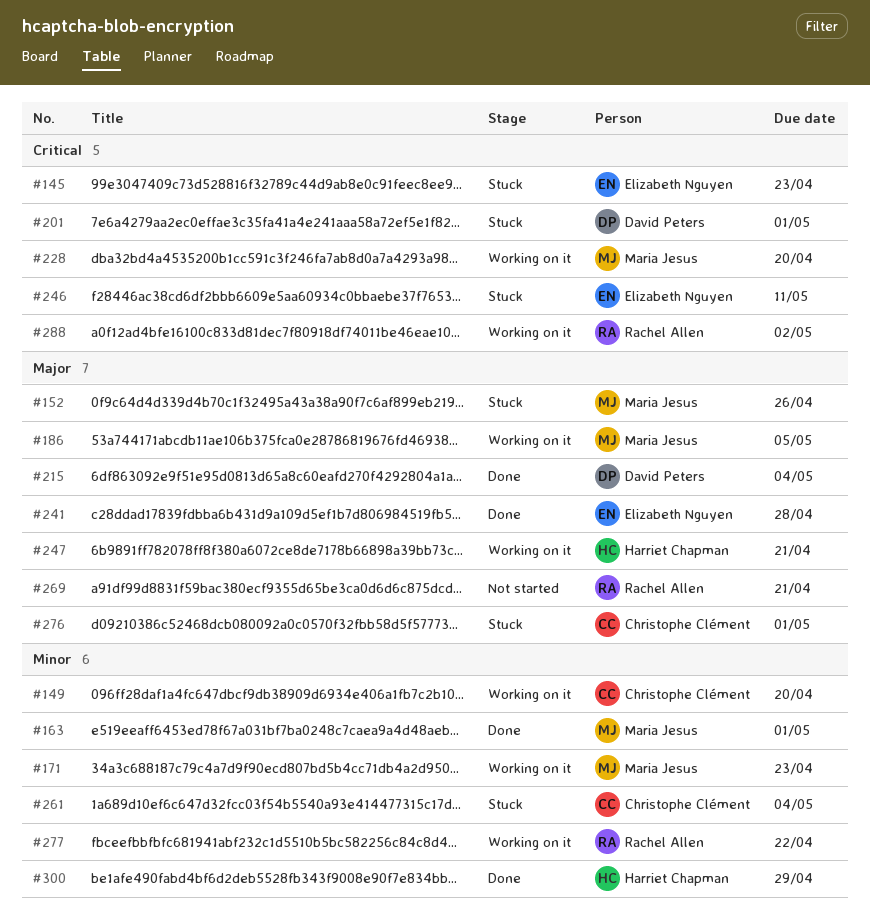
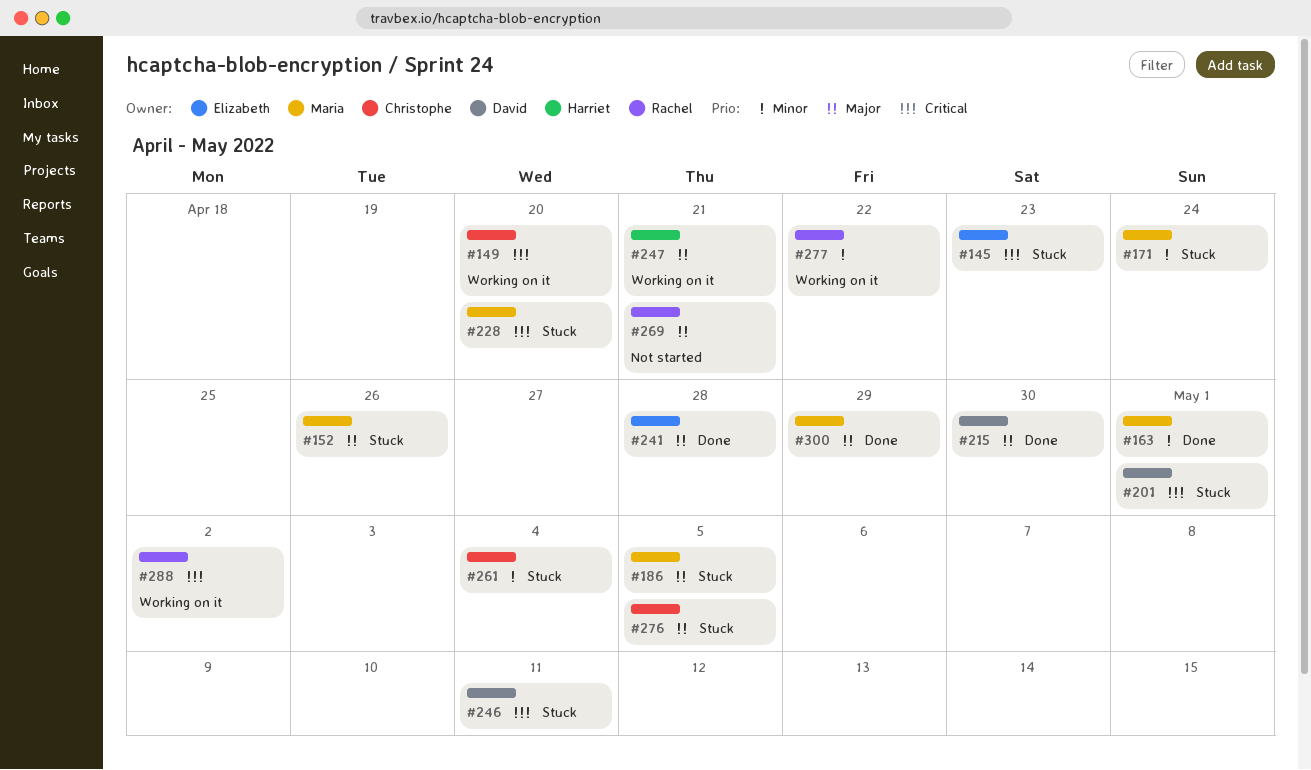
#149, priority: Minor -> Critical
#171, status: Working on it -> Stuck
#171, due: Apr 23 -> Apr 24
#186, status: Working on it -> Stuck
#215, due: May 4 -> Apr 30
#228, status: Working on it -> Stuck
#246, owner: Elizabeth Nguyen -> David Peters
#276, due: May 1 -> May 5
#300, owner: Harriet Chapman -> Maria Jesus
#300, priority: Minor -> Major

